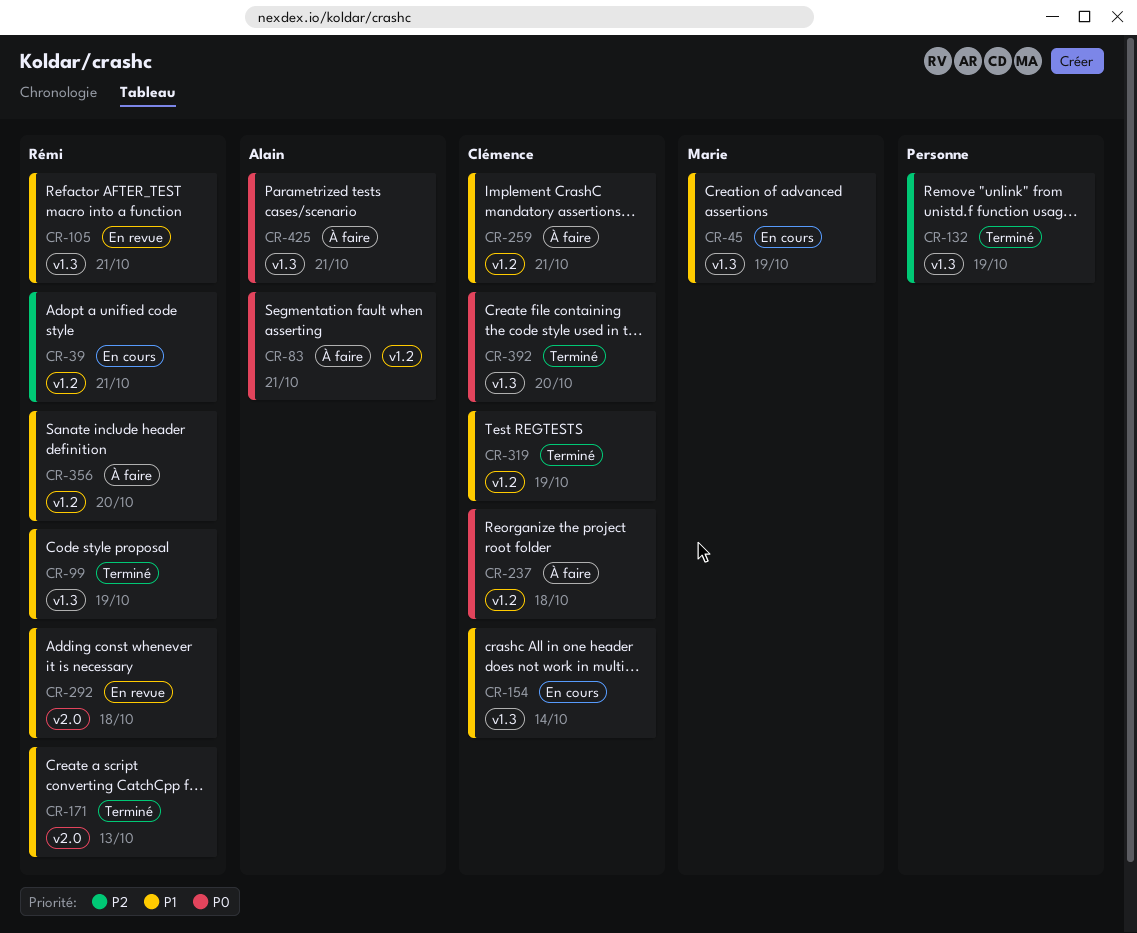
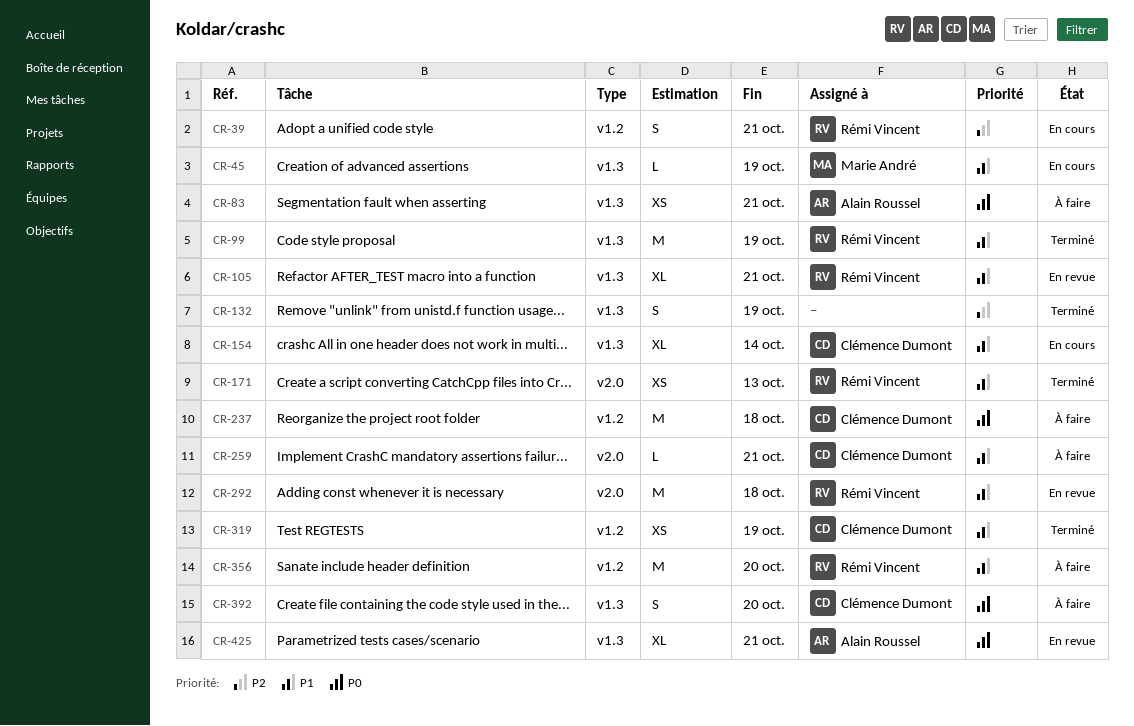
CR-83, label: v1.2 -> v1.3
CR-259, label: v1.2 -> v2.0
CR-392, status: Terminé -> À faire
CR-425, status: À faire -> En revue

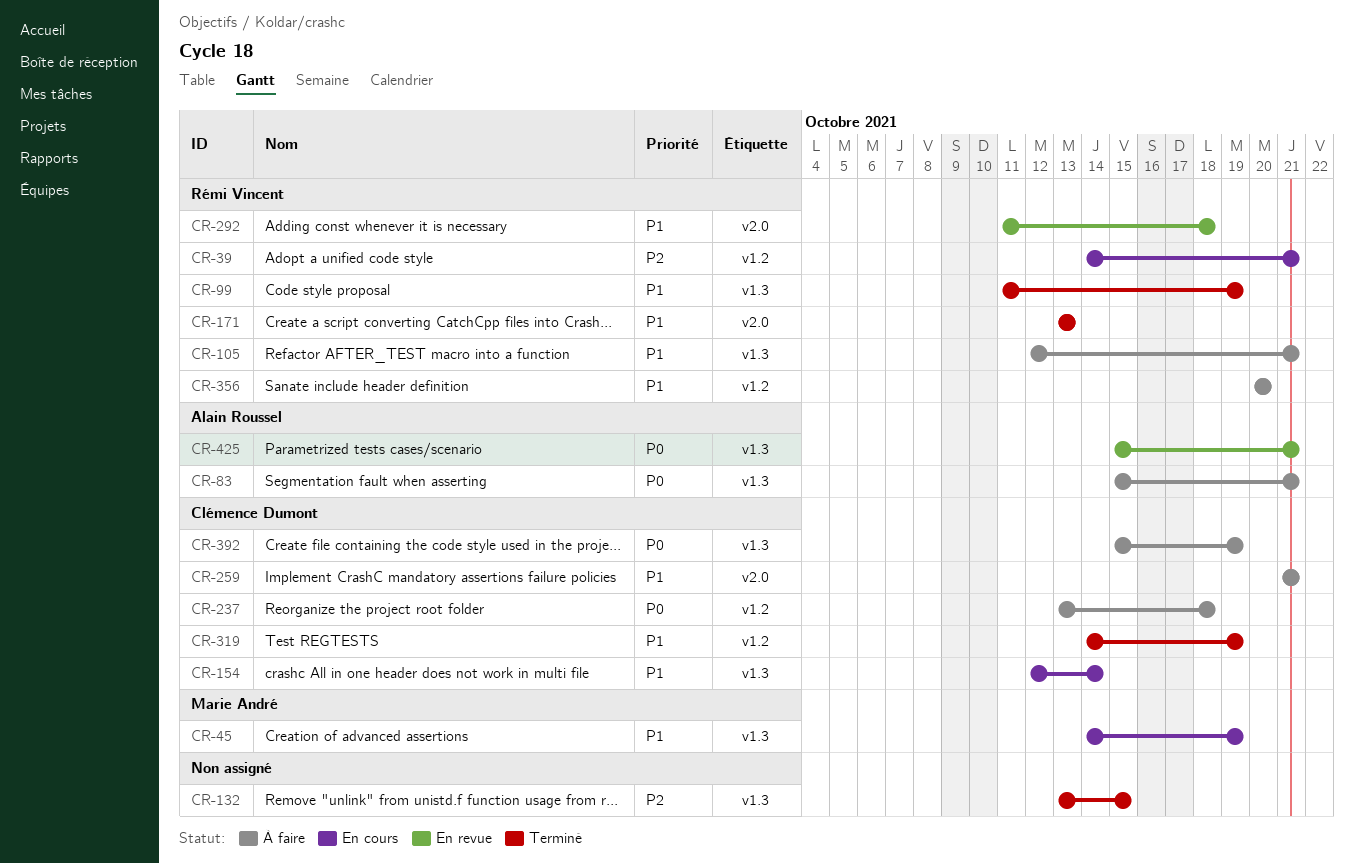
CR-105, status: En revue -> À faire
CR-132, due: Oct 19 -> Oct 15
CR-392, due: Oct 20 -> Oct 19

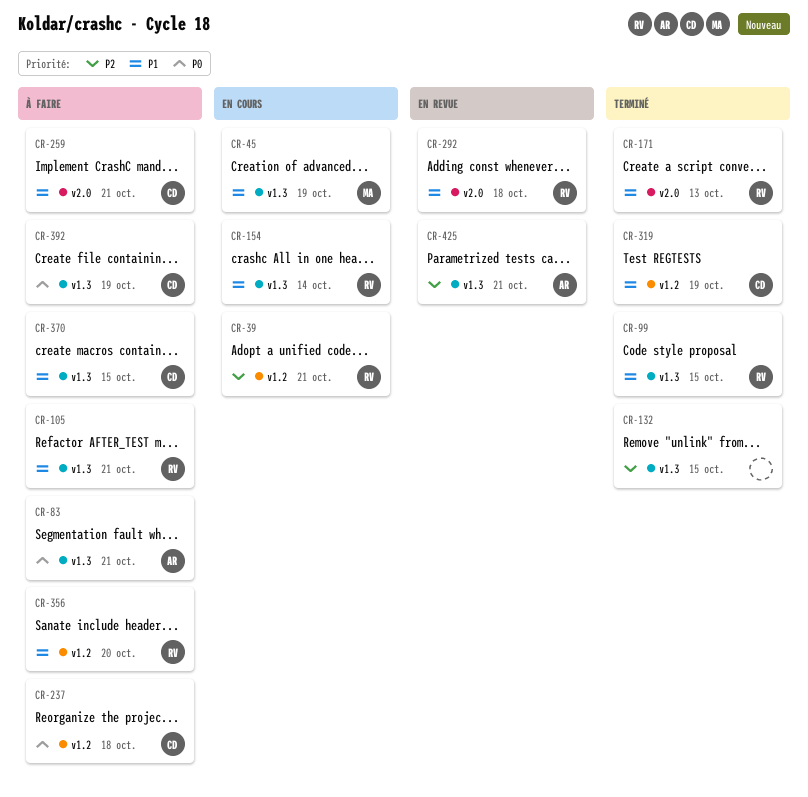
CR-99, due: Oct 19 -> Oct 15
CR-154, owner: Clémence Dumont -> Rémi Vincent
CR-370: none -> present
CR-425, priority: P0 -> P2

